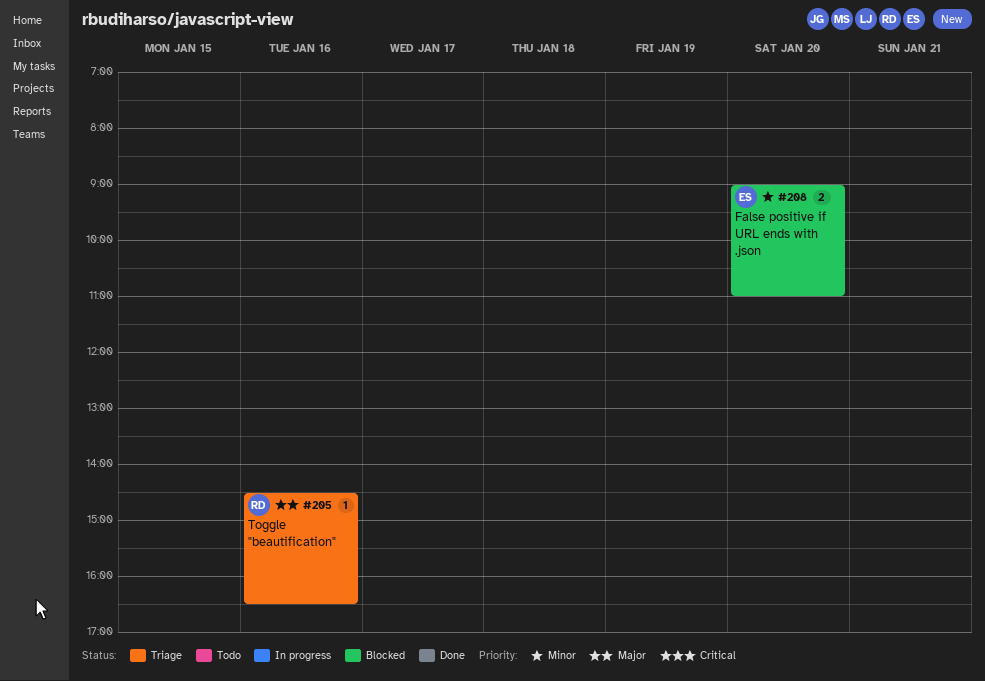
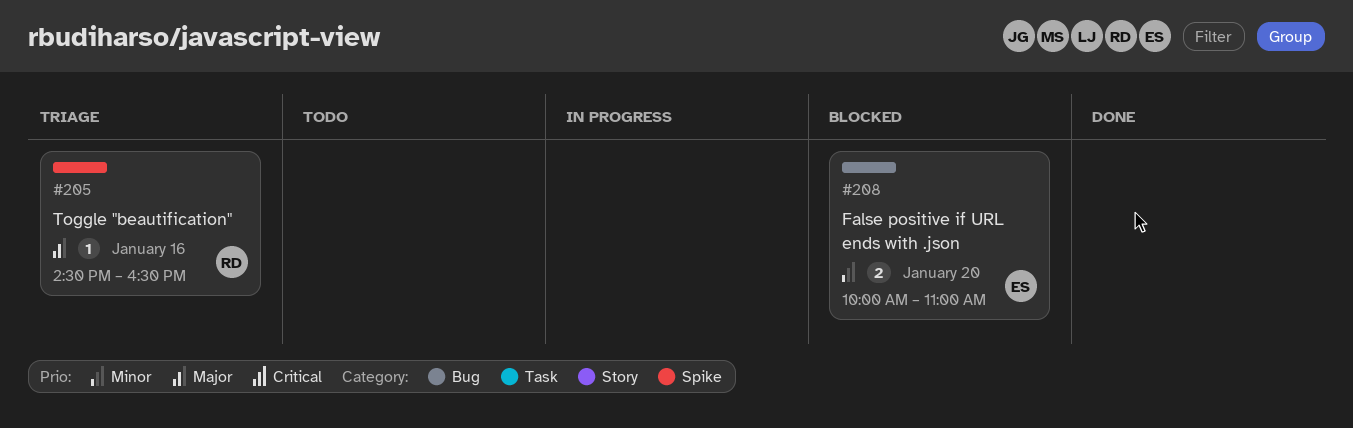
#208, begins: 09:00 -> 10:00

